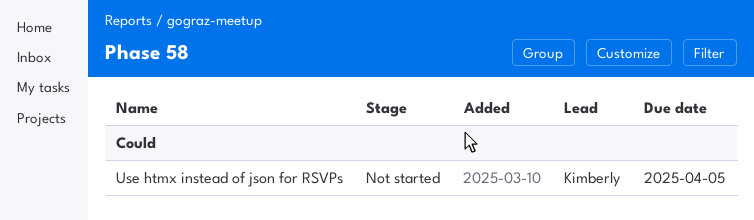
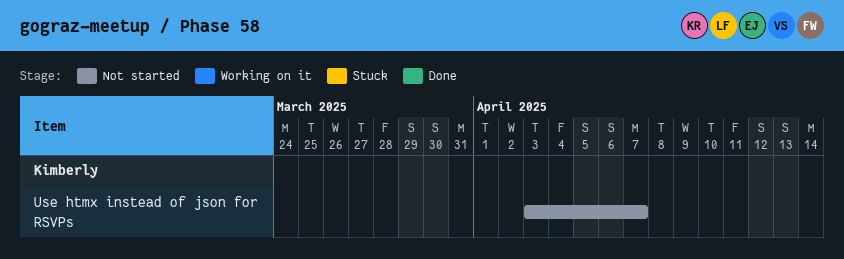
Use htmx instead of json for RSVPs, due: Apr 5 -> Apr 7

